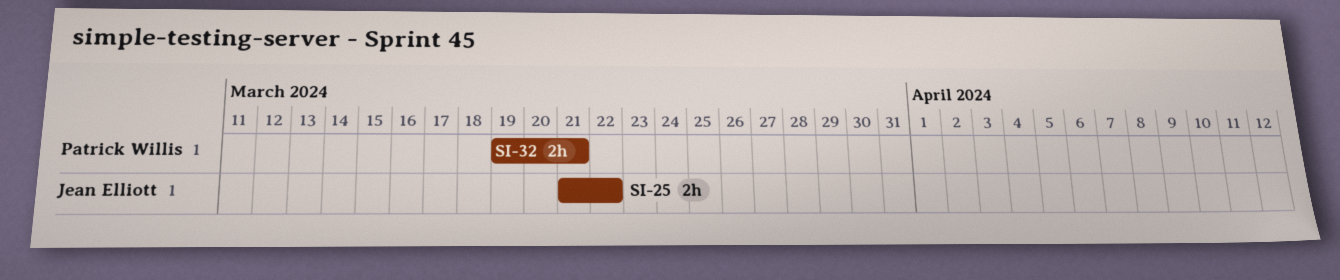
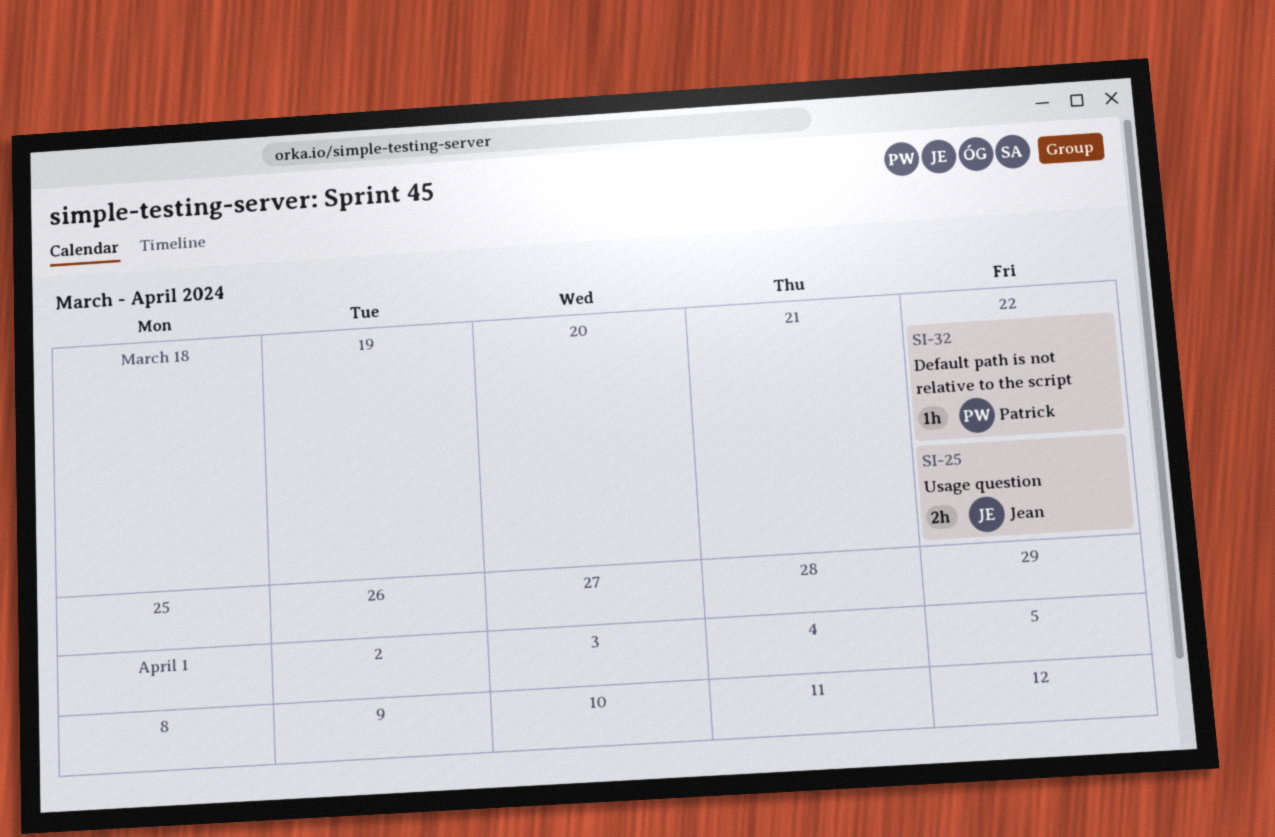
SI-32, estimate: 2h -> 1h
SI-32, due: Mar 21 -> Mar 22

